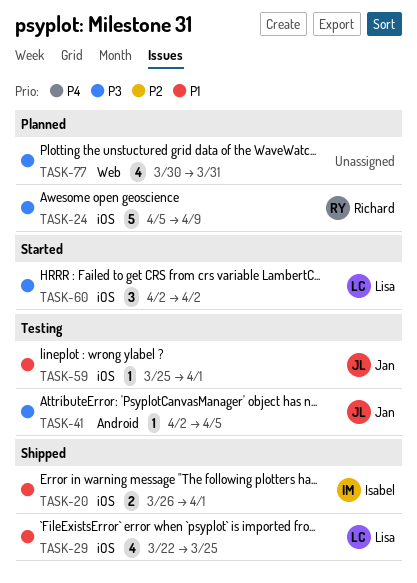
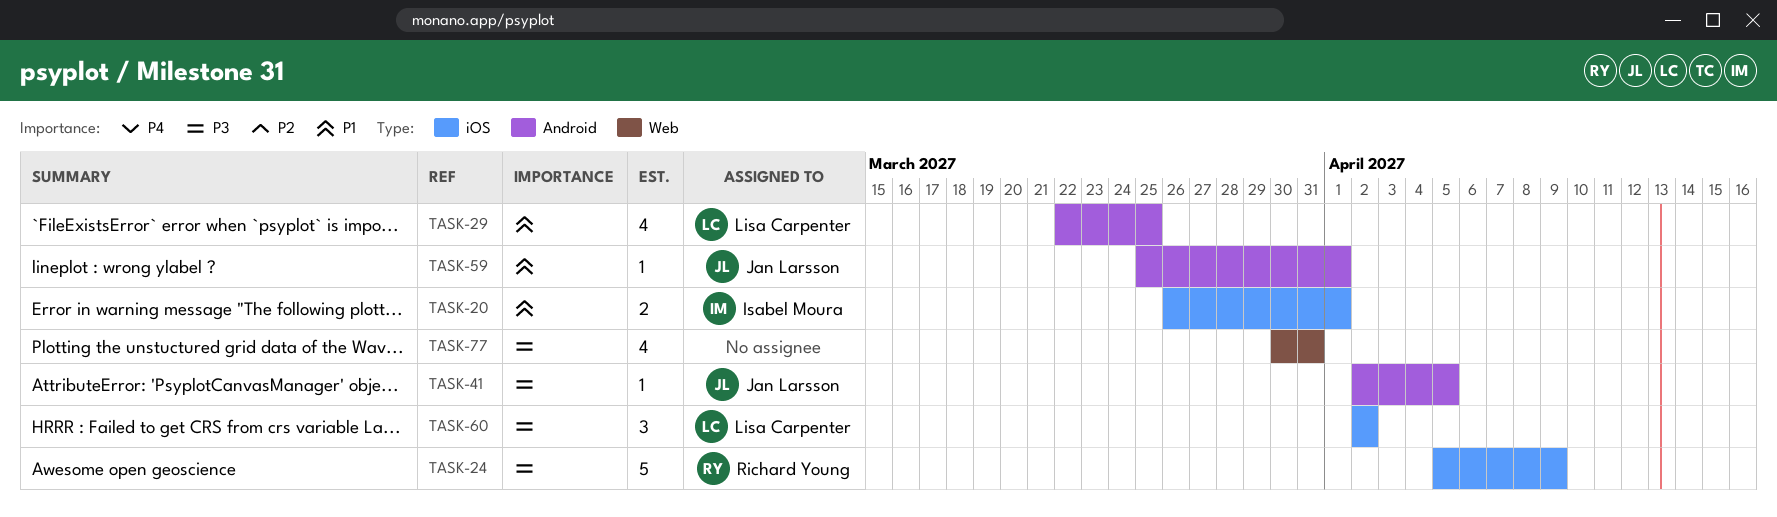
TASK-29, label: iOS -> Android
TASK-59, label: iOS -> Android

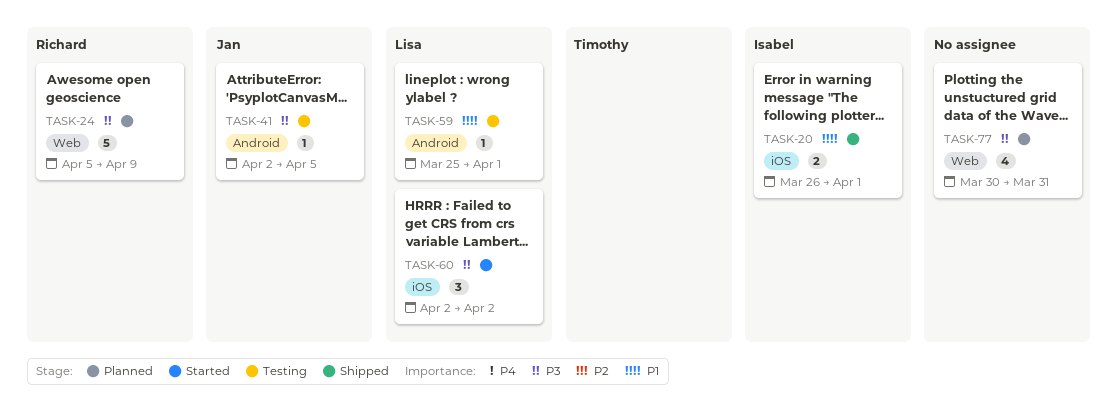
TASK-24, label: iOS -> Web
TASK-29: present -> none
TASK-59, owner: Jan Larsson -> Lisa Carpenter

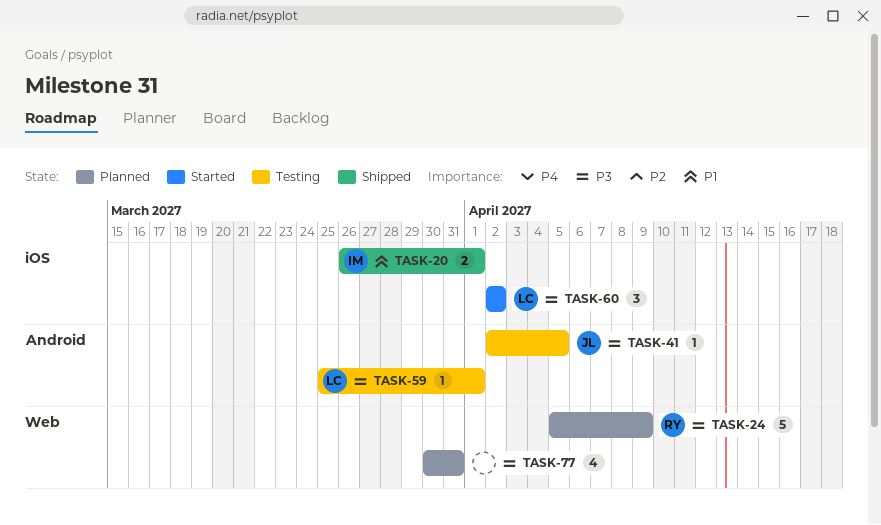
TASK-59, priority: P1 -> P3

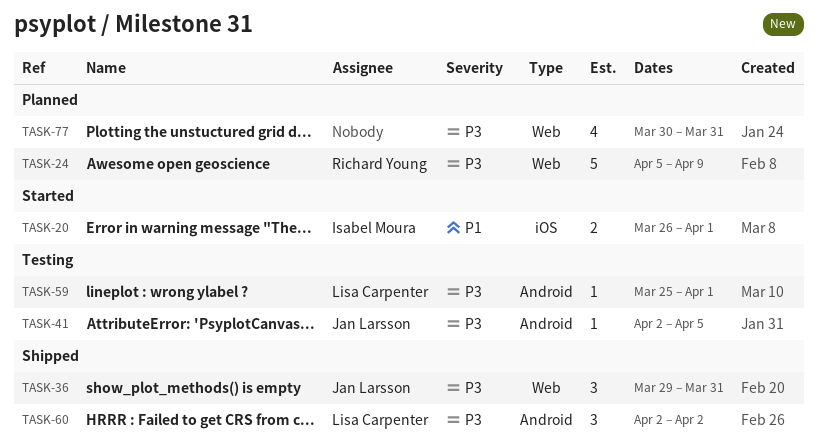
TASK-20, status: Shipped -> Started
TASK-36: none -> present
TASK-60, status: Started -> Shipped
TASK-60, label: iOS -> Android

